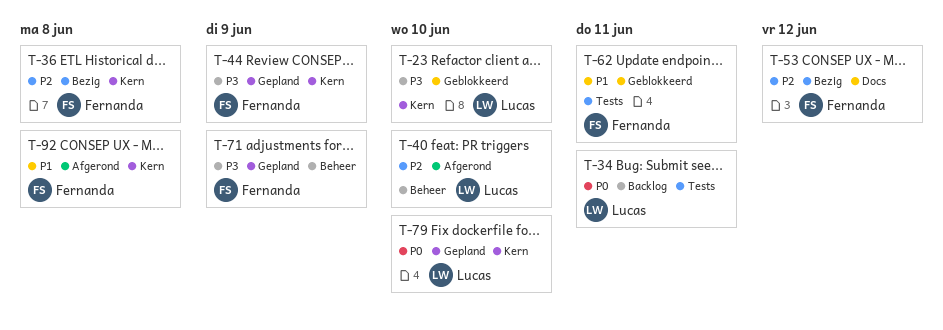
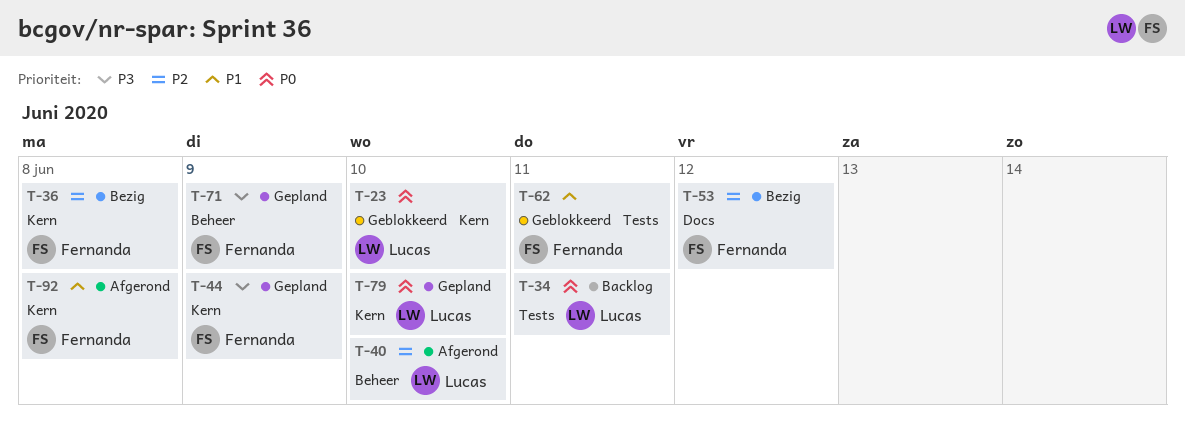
T-23, priority: P3 -> P0

